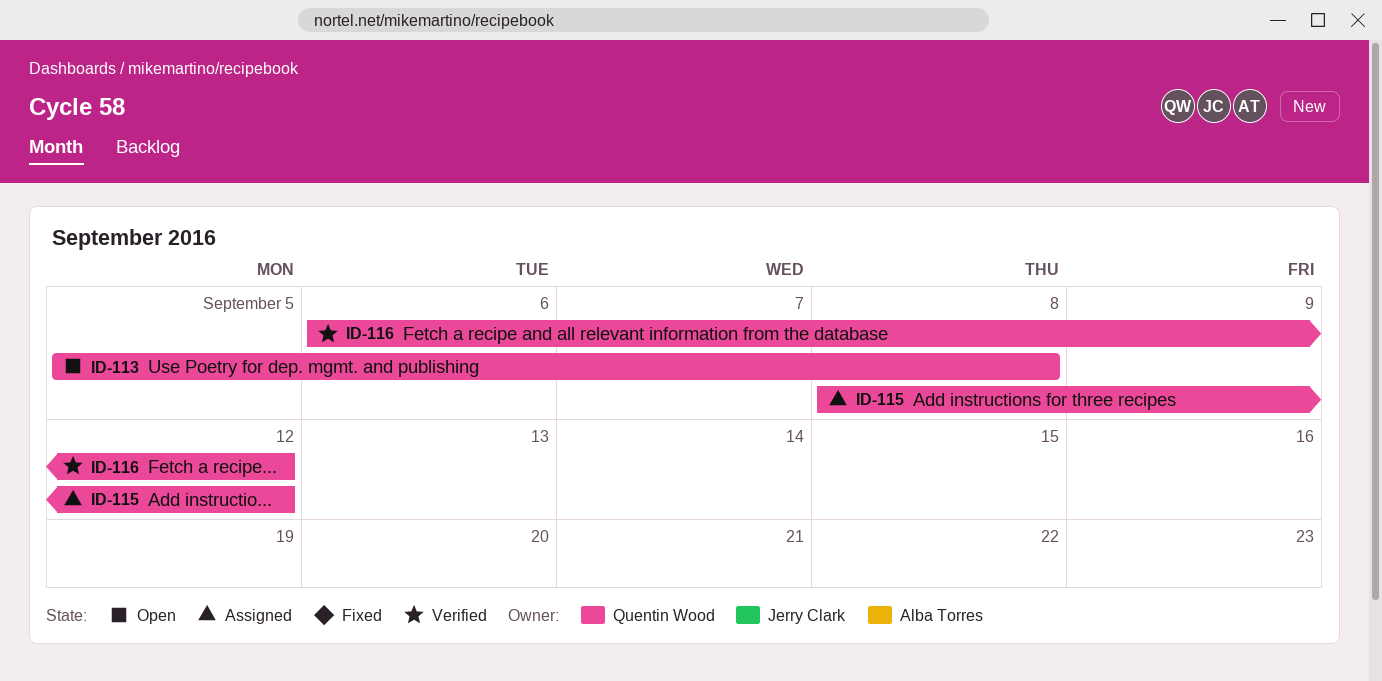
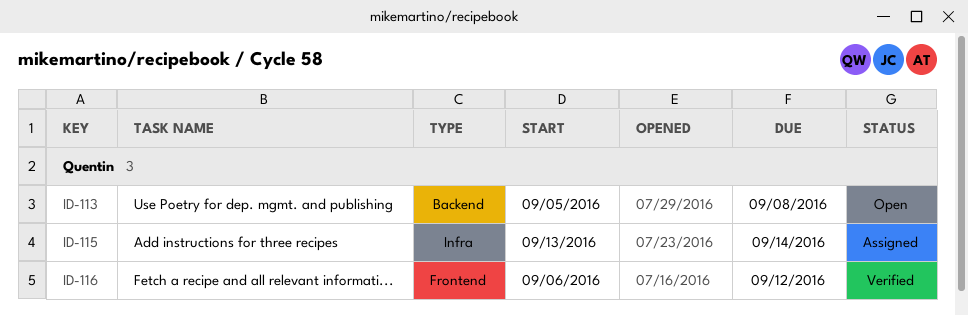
ID-115, start: Sep 8 -> Sep 13
ID-115, due: Sep 12 -> Sep 14

